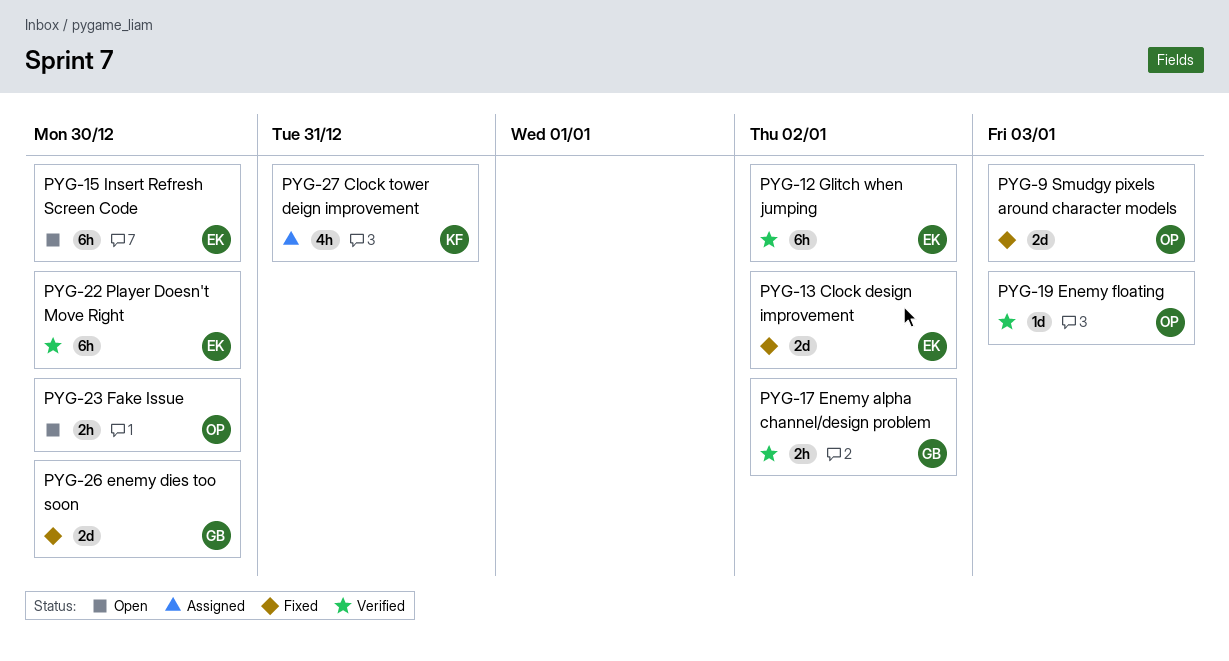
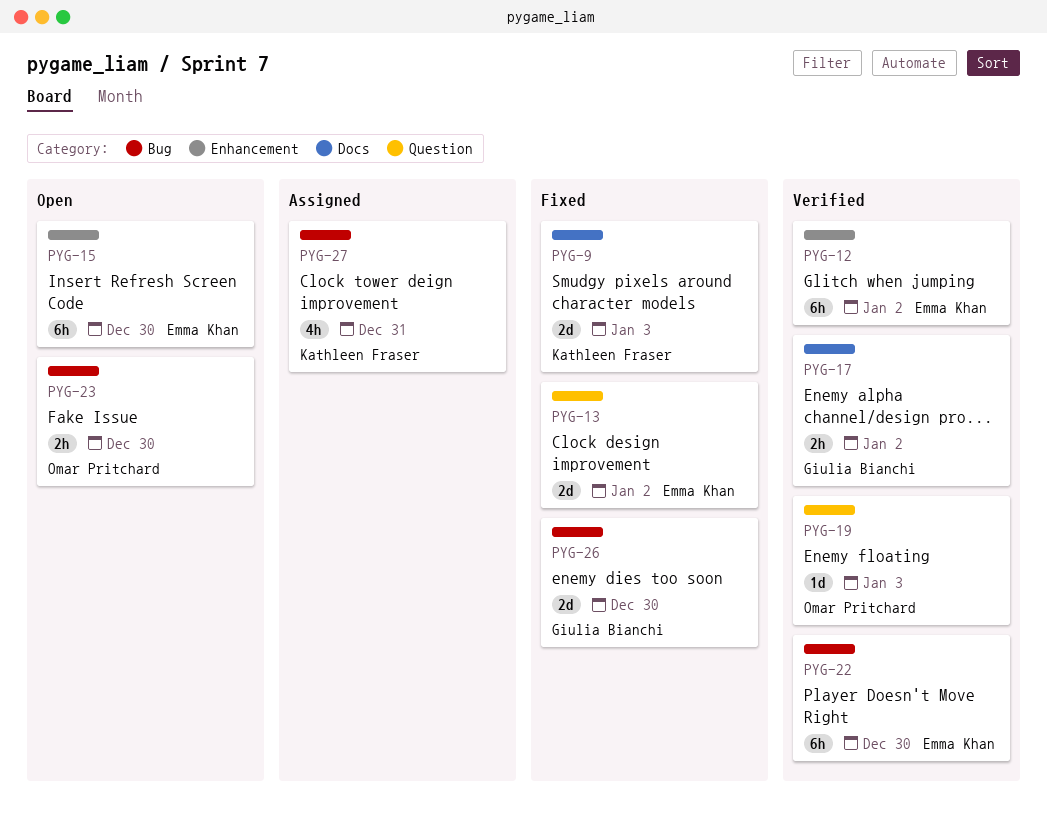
PYG-9, owner: Omar Pritchard -> Kathleen Fraser

